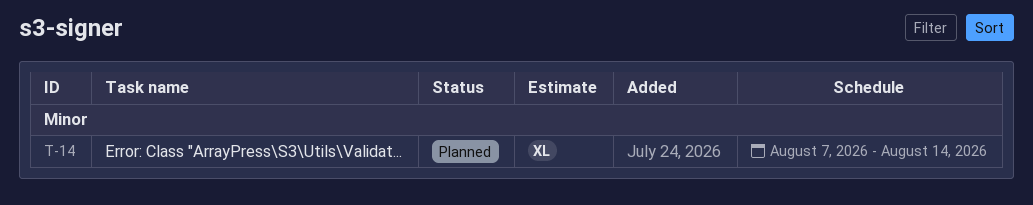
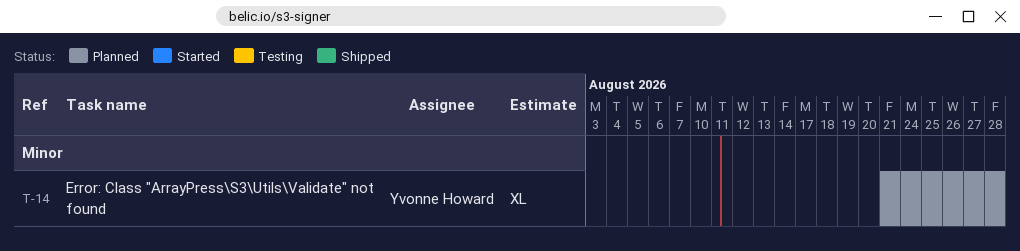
T-14, start: Aug 7 -> Aug 21
T-14, due: Aug 14 -> Aug 28

